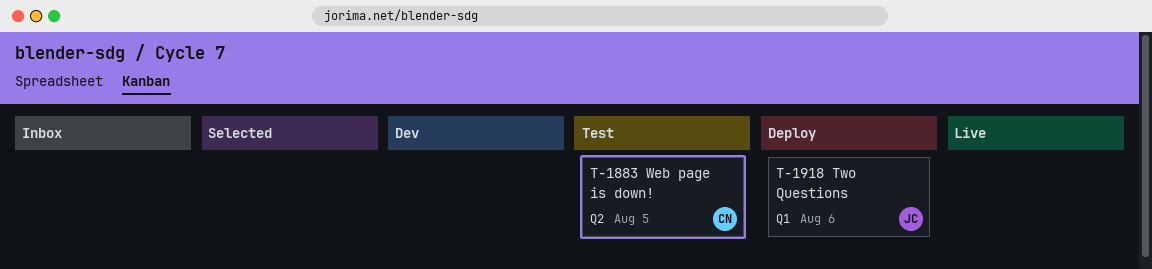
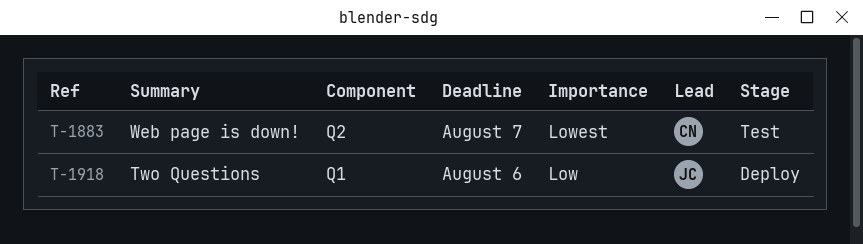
T-1883, due: Aug 5 -> Aug 7

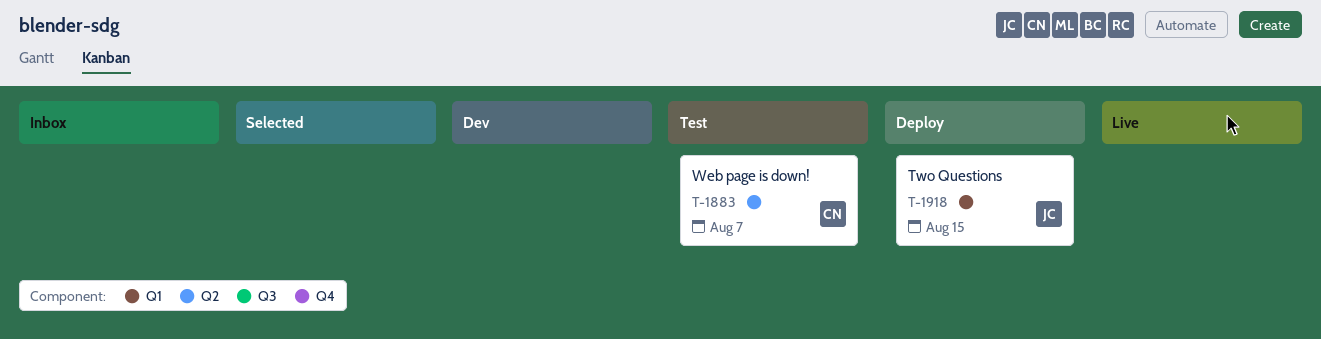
T-1918, due: Aug 6 -> Aug 15

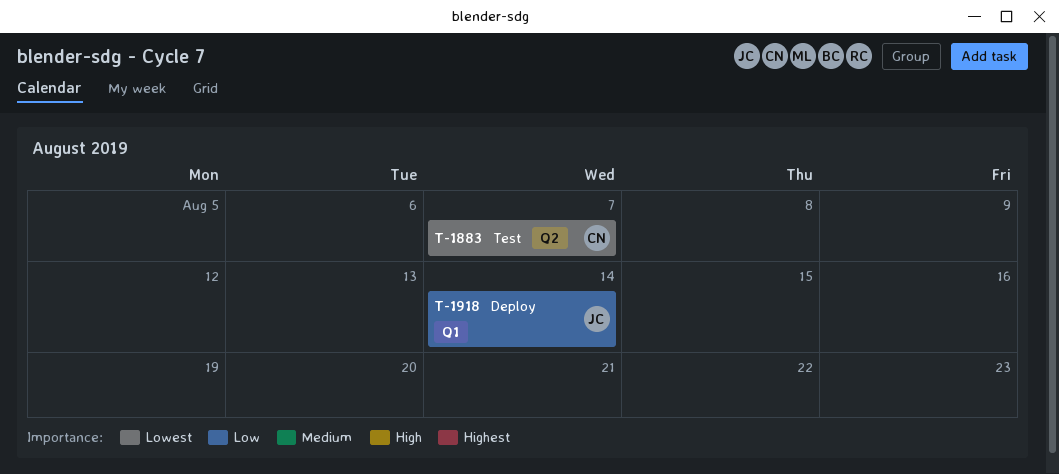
T-1918, due: Aug 15 -> Aug 14

